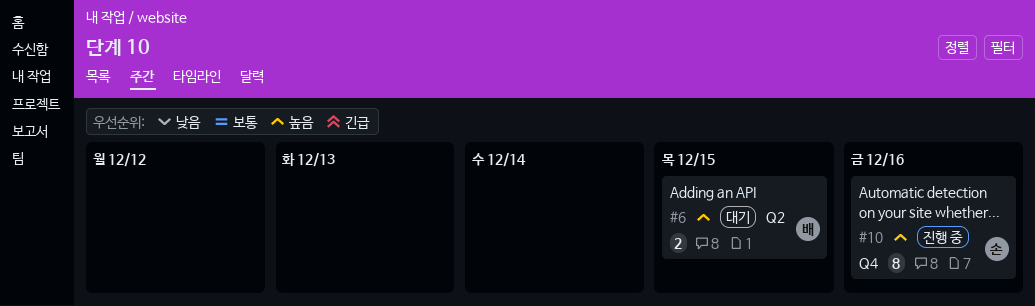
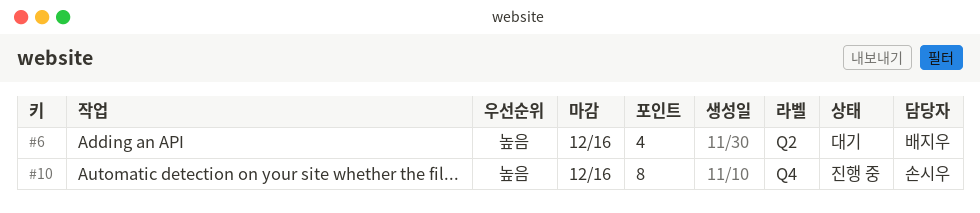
#6, estimate: 2 -> 4
#6, due: Dec 15 -> Dec 16

